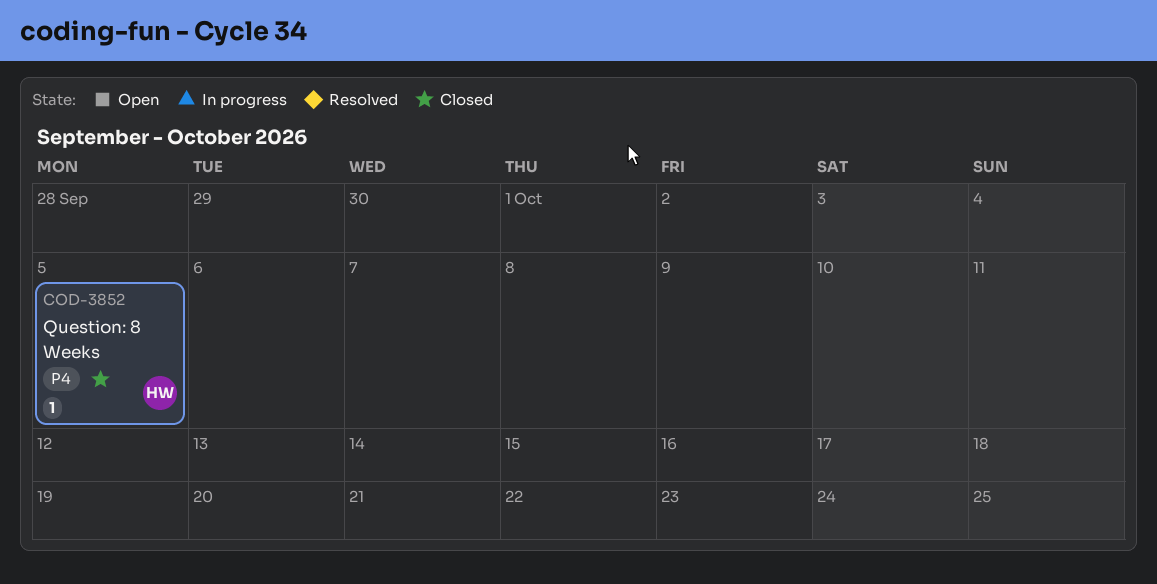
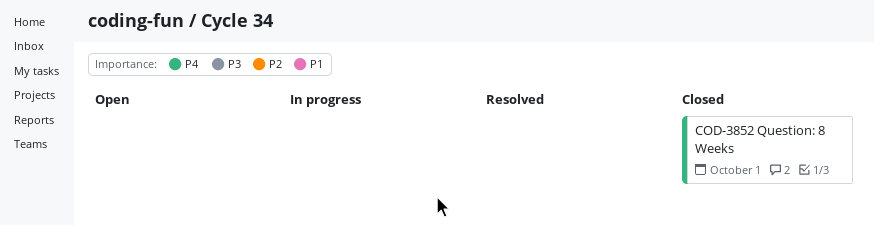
COD-3852, due: Oct 5 -> Oct 1

